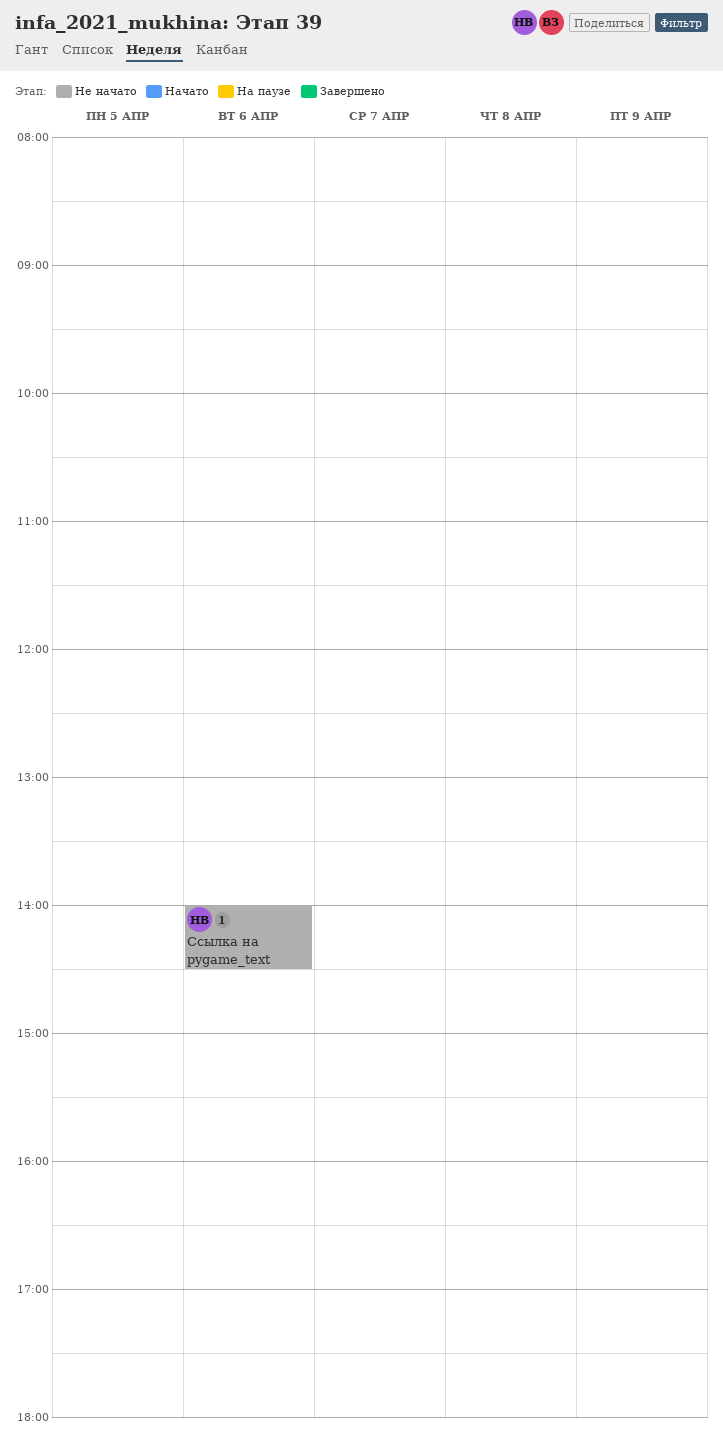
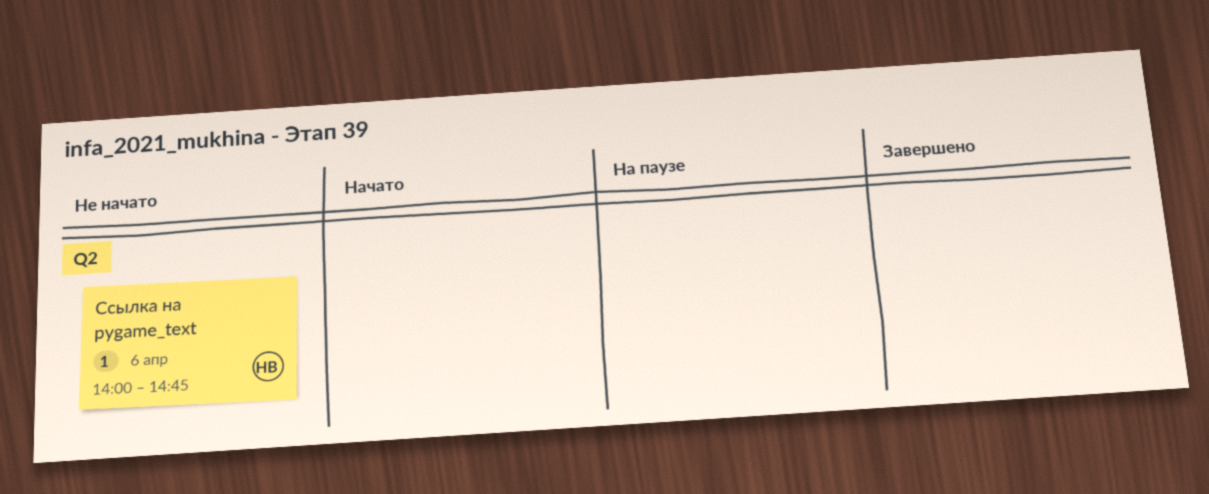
Ссылка на pygame_text, ends: 14:30 -> 14:45

